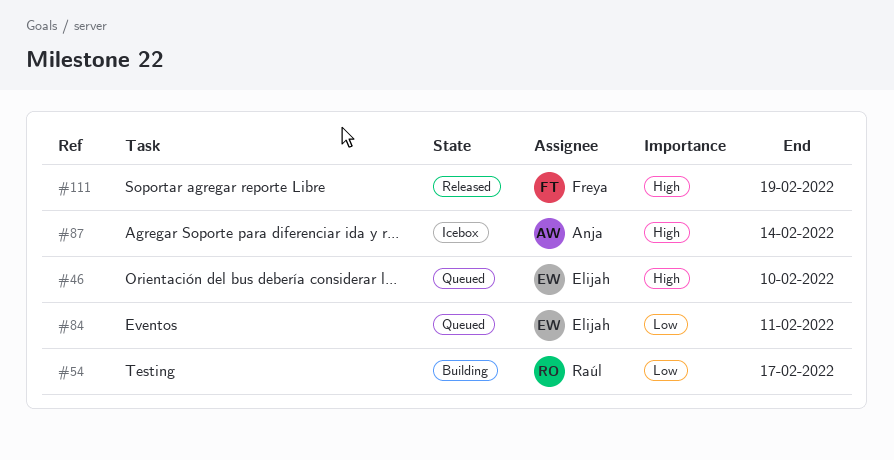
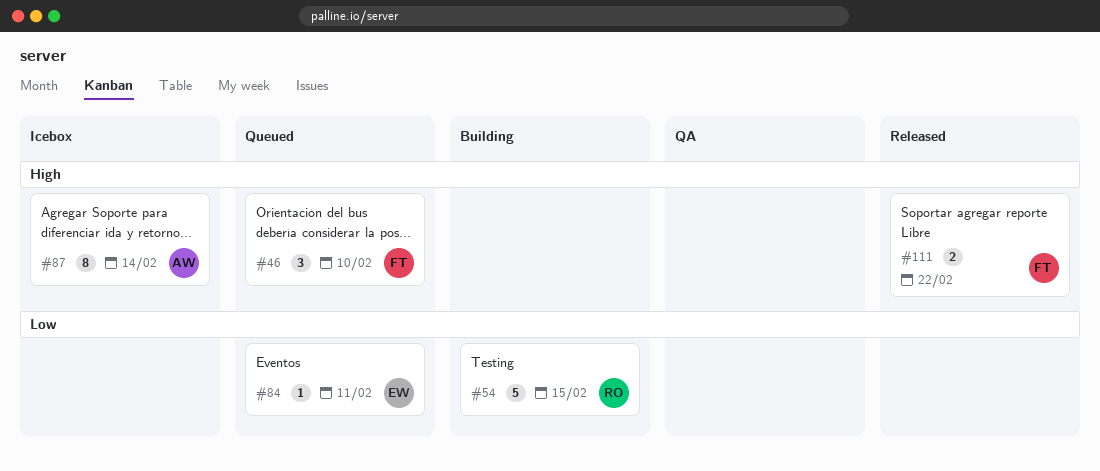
#46, owner: Elijah -> Freya
#54, due: Feb 17 -> Feb 15
#111, due: Feb 19 -> Feb 22

